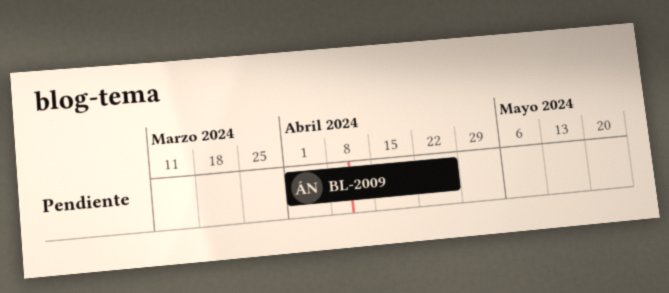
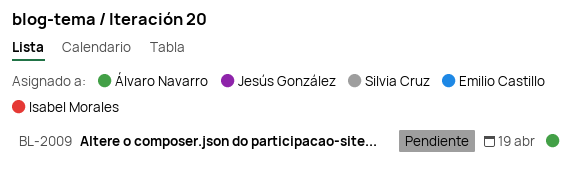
BL-2009, due: Apr 26 -> Apr 19

